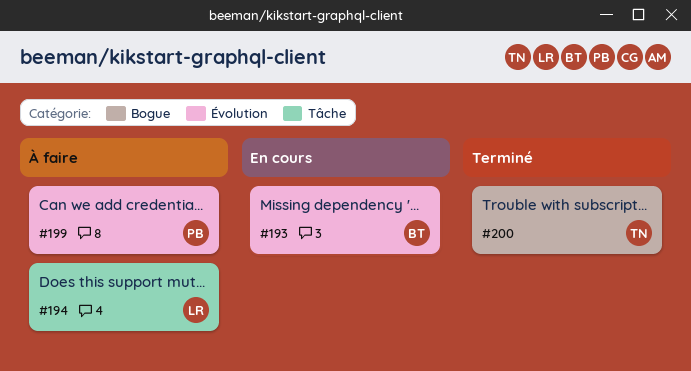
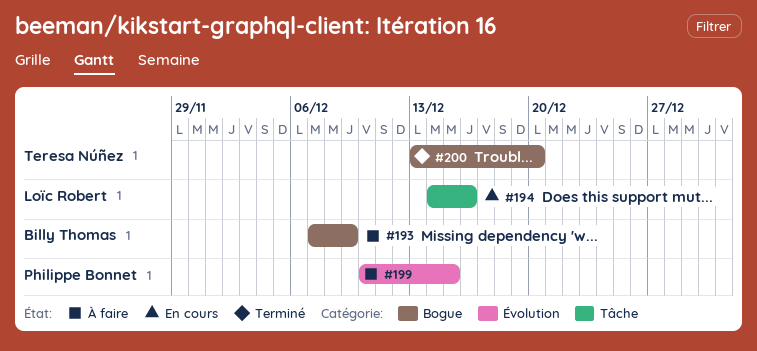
#193, status: En cours -> À faire
#193, label: Évolution -> Bogue
#194, status: À faire -> En cours

